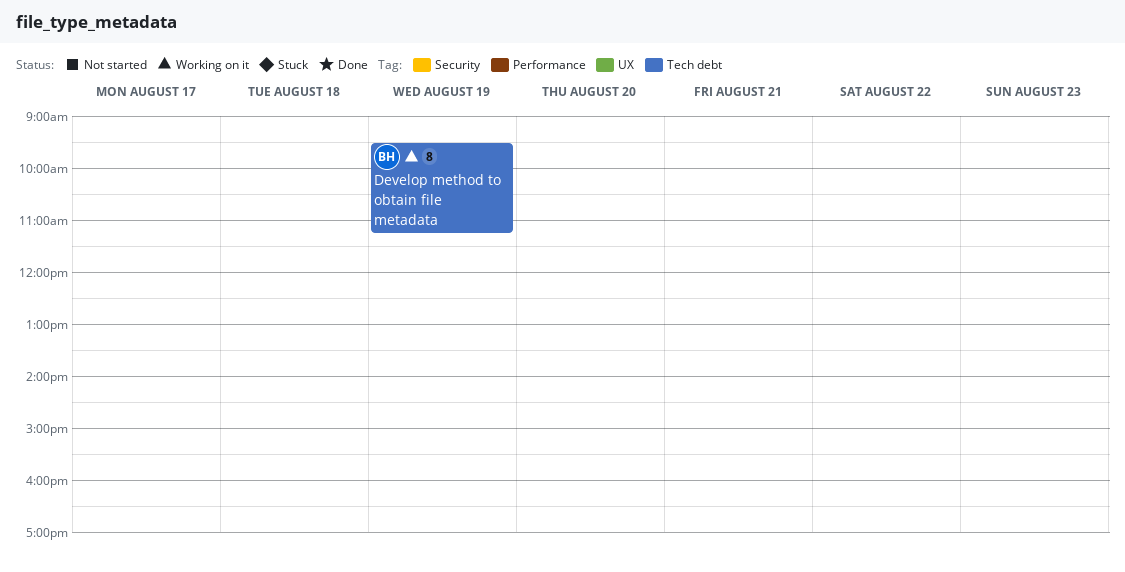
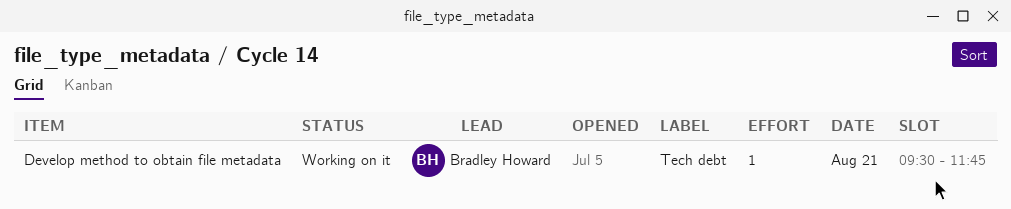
Develop method to obtain file metadata, estimate: 8 -> 1
Develop method to obtain file metadata, day: Aug 19 -> Aug 21
Develop method to obtain file metadata, ends: 11:15 -> 11:45

